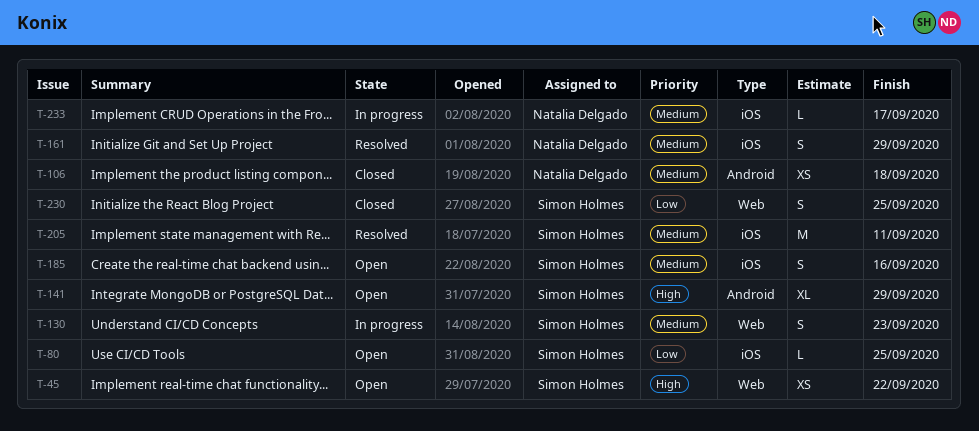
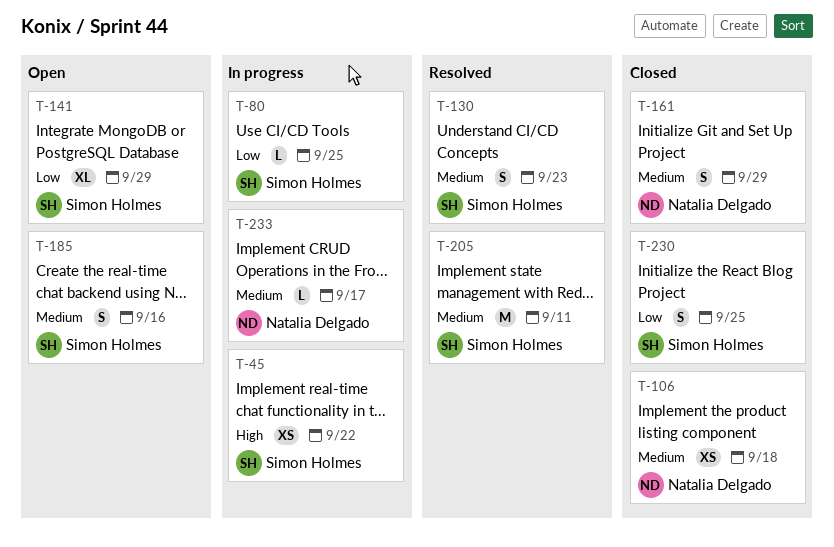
T-45, status: Open -> In progress
T-80, status: Open -> In progress
T-130, status: In progress -> Resolved
T-141, priority: High -> Low
T-161, status: Resolved -> Closed

